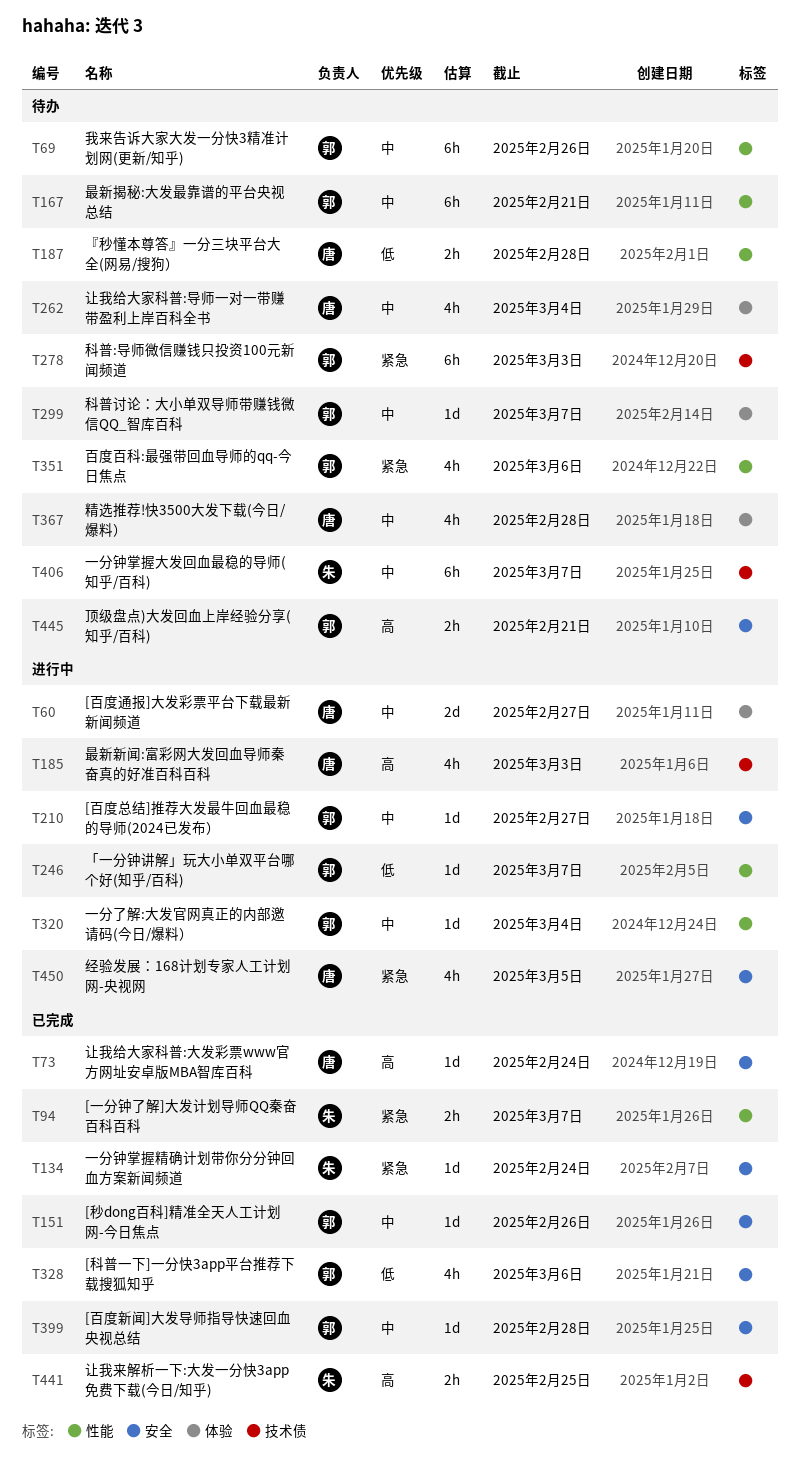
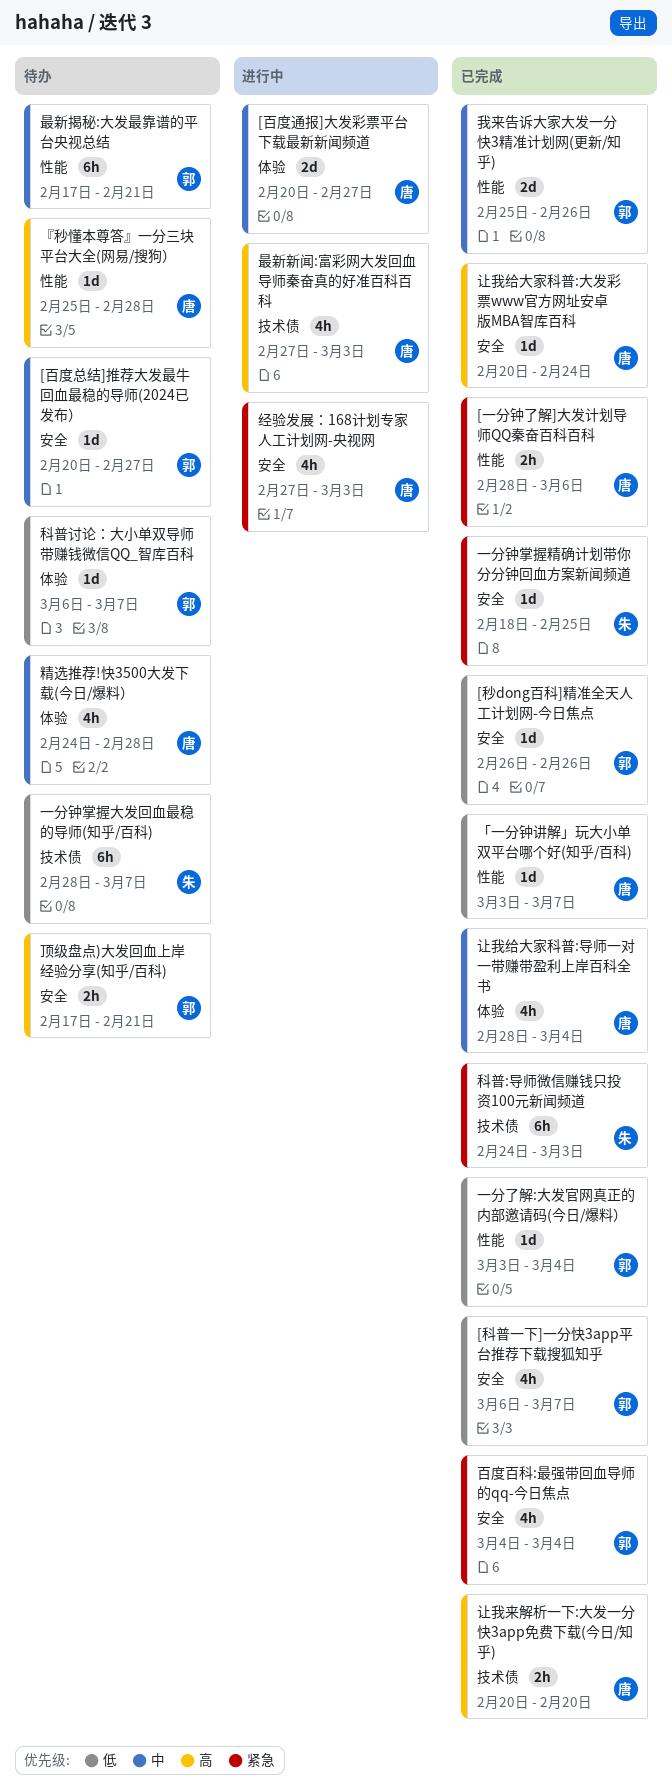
[一分钟了解]大发计划导师QQ秦奋百科百科, owner: 朱 -> 唐
[一分钟了解]大发计划导师QQ秦奋百科百科, due: Mar 7 -> Mar 6
[百度总结]推荐大发最牛回血最稳的导师(2024已发布）, status: 进行中 -> 待办
[百度新闻]大发导师指导快速回血央视总结: present -> none
[科普一下]一分快3app平台推荐下载搜狐知乎, due: Mar 6 -> Mar 7
[秒dong百科]精准全天人工计划网-今日焦点, priority: 中 -> 低
「一分钟讲解」玩大小单双平台哪个好(知乎/百科), status: 进行中 -> 已完成
「一分钟讲解」玩大小单双平台哪个好(知乎/百科), owner: 郭 -> 唐
『秒懂本尊答』一分三块平台大全(网易/搜狗）, priority: 低 -> 高
『秒懂本尊答』一分三块平台大全(网易/搜狗）, estimate: 2h -> 1d
一分了解:大发官网真正的内部邀请码(今日/爆料）, status: 进行中 -> 已完成
一分了解:大发官网真正的内部邀请码(今日/爆料）, priority: 中 -> 低
一分钟掌握大发回血最稳的导师(知乎/百科), priority: 中 -> 低
一分钟掌握精确计划带你分分钟回血方案新闻频道, due: Feb 24 -> Feb 25
我来告诉大家大发一分快3精准计划网(更新/知乎), status: 待办 -> 已完成
我来告诉大家大发一分快3精准计划网(更新/知乎), estimate: 6h -> 2d
百度百科:最强带回血导师的qq-今日焦点, status: 待办 -> 已完成
百度百科:最强带回血导师的qq-今日焦点, label: 性能 -> 安全
百度百科:最强带回血导师的qq-今日焦点, due: Mar 6 -> Mar 4
科普:导师微信赚钱只投资100元新闻频道, status: 待办 -> 已完成
科普:导师微信赚钱只投资100元新闻频道, owner: 郭 -> 朱
科普讨论：大小单双导师带赚钱微信QQ_智库百科, priority: 中 -> 低
经验发展：168计划专家人工计划网-央视网, due: Mar 5 -> Mar 3
让我来解析一下:大发一分快3app免费下载(今日/知乎), owner: 朱 -> 唐
让我来解析一下:大发一分快3app免费下载(今日/知乎), due: Feb 25 -> Feb 20
让我给大家科普:导师一对一带赚带盈利上岸百科全书, status: 待办 -> 已完成

